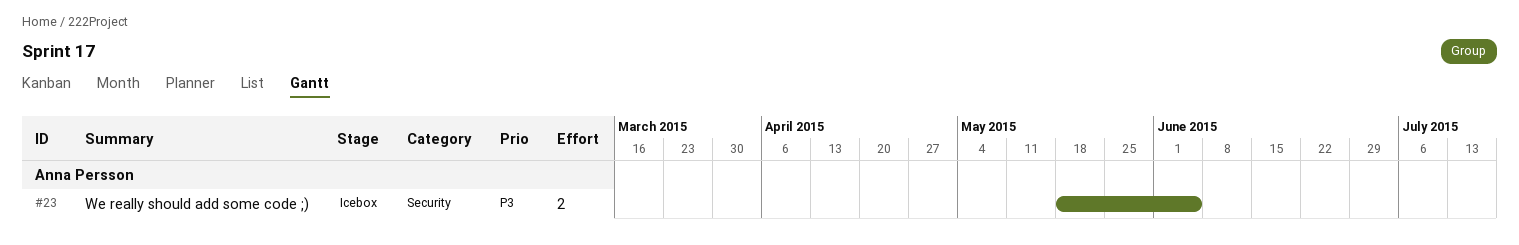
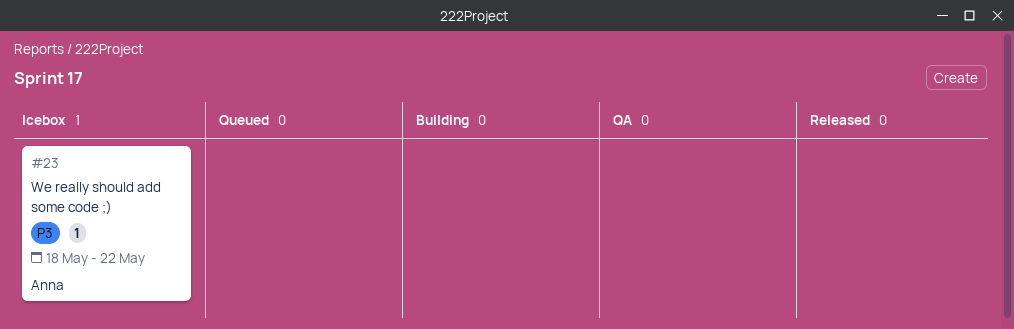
#23, estimate: 2 -> 1
#23, due: Jun 5 -> May 22

